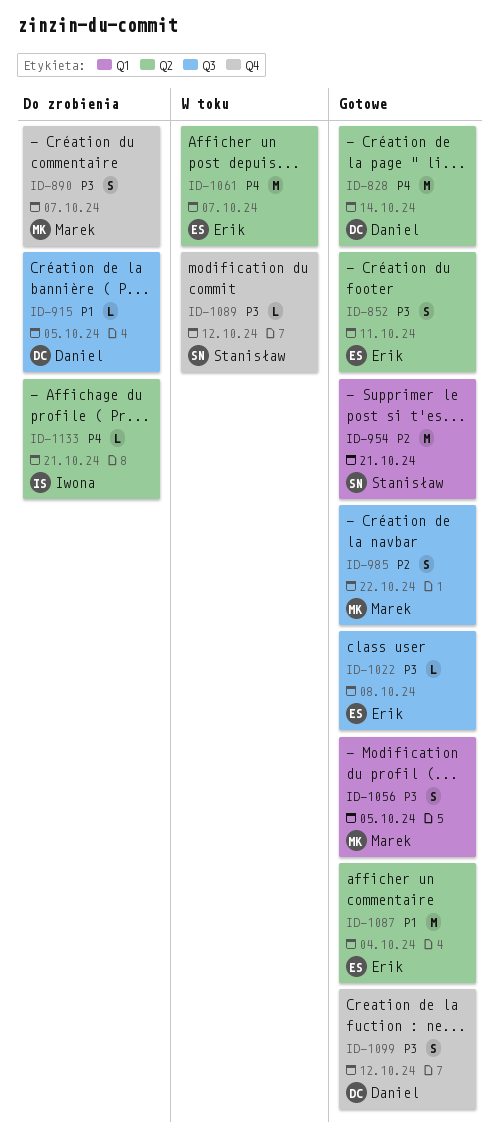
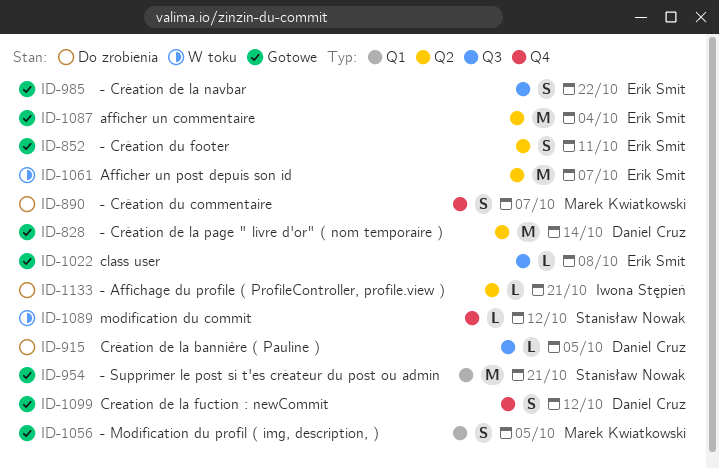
ID-985, owner: Marek Kwiatkowski -> Erik Smit

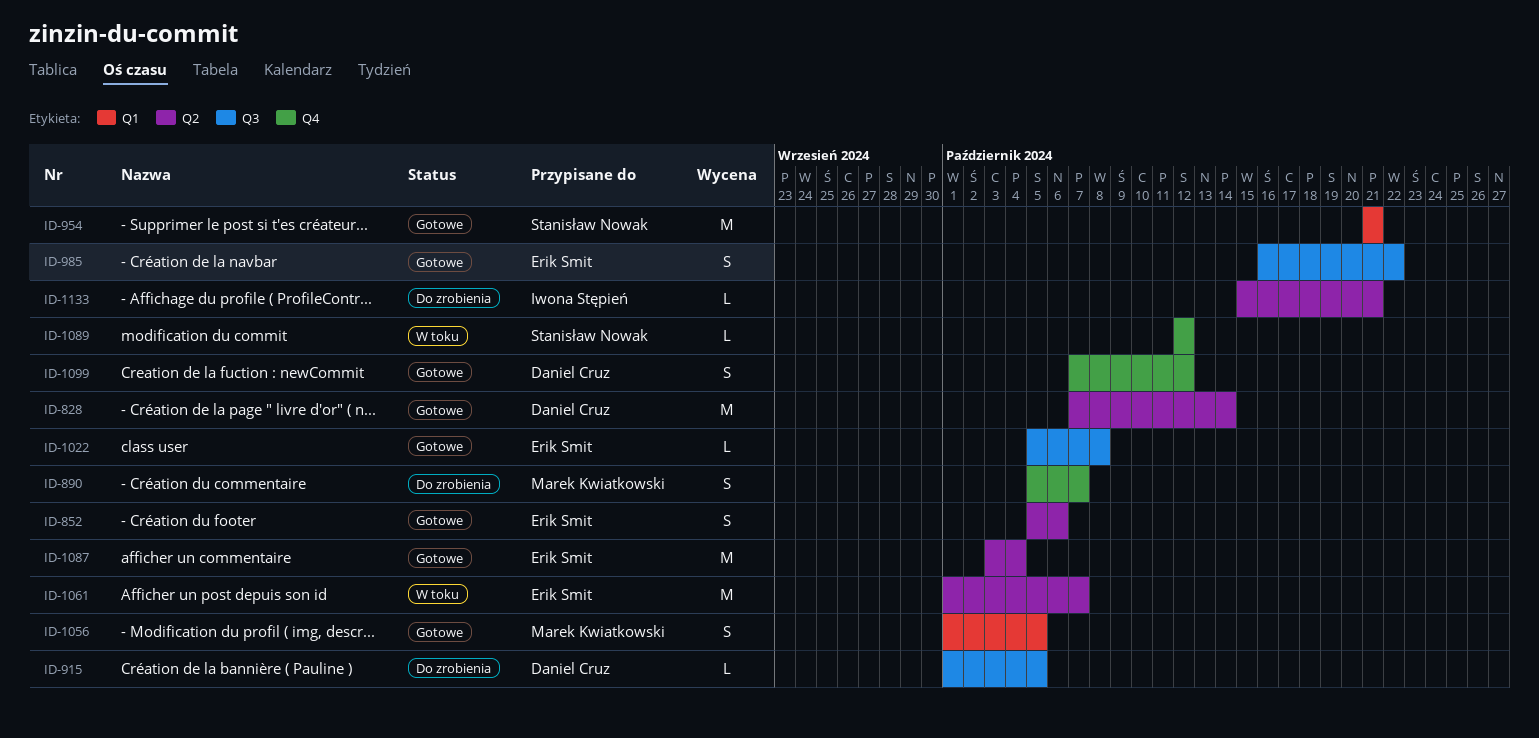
ID-852, due: Oct 11 -> Oct 6

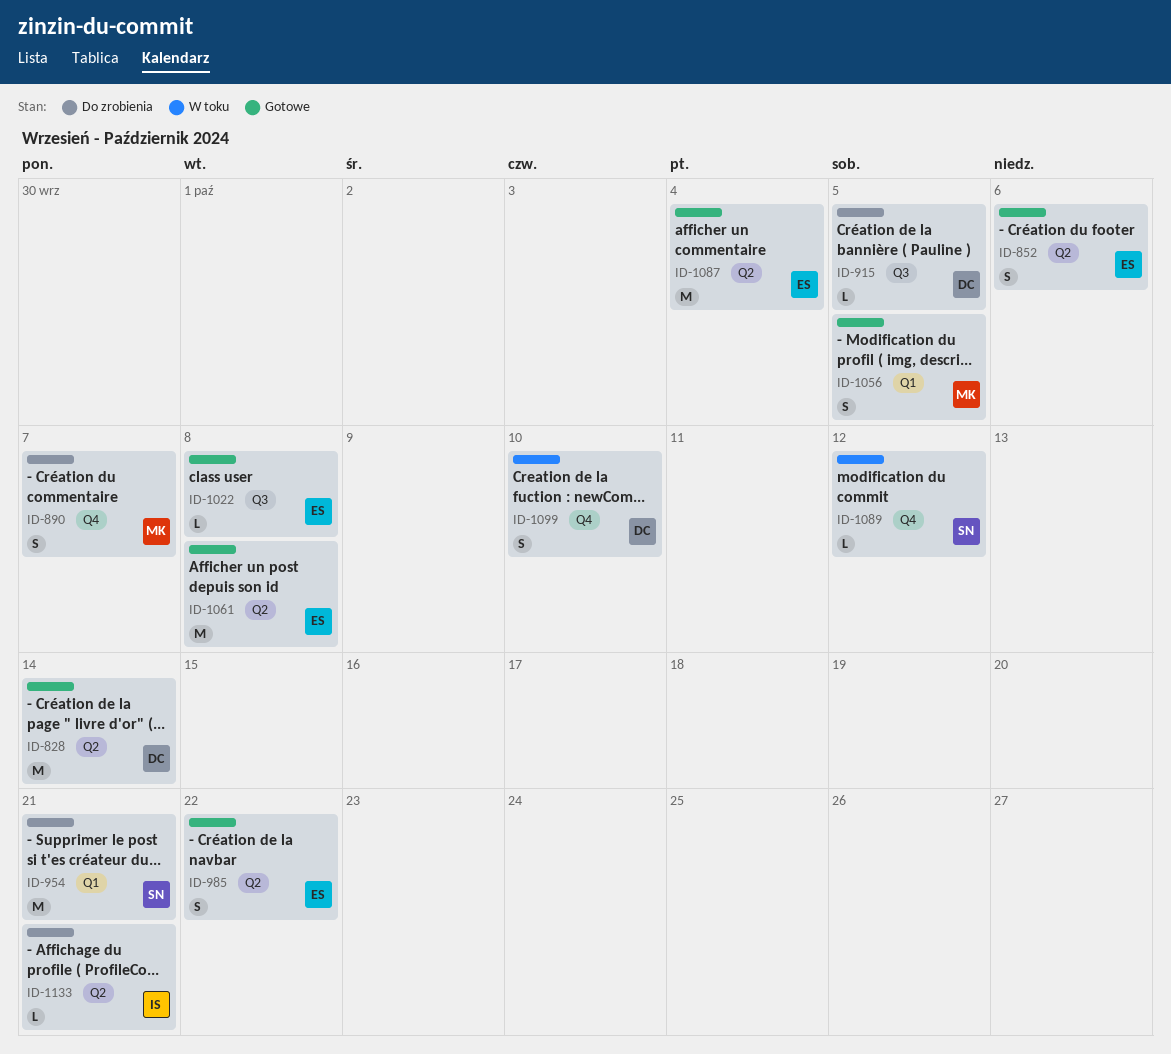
ID-954, status: Gotowe -> Do zrobienia
ID-985, label: Q3 -> Q2
ID-1061, status: W toku -> Gotowe
ID-1061, due: Oct 7 -> Oct 8
ID-1099, status: Gotowe -> W toku
ID-1099, due: Oct 12 -> Oct 10

